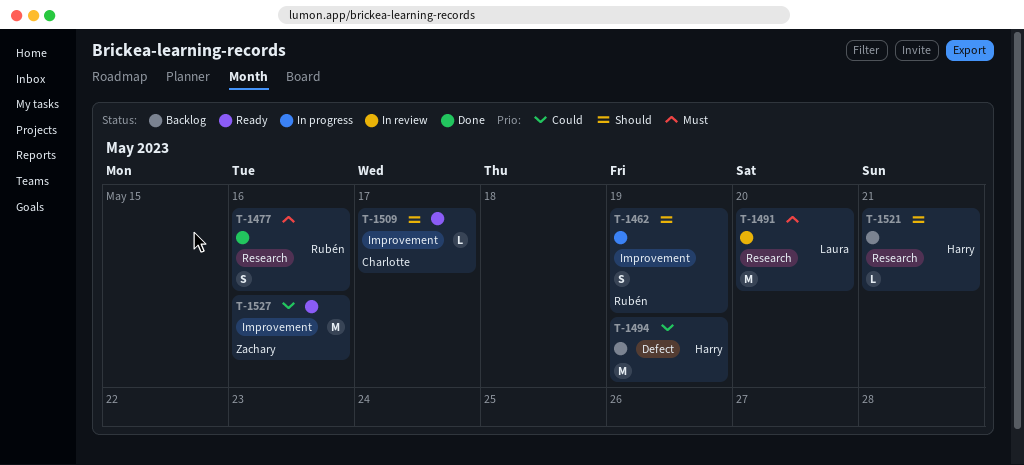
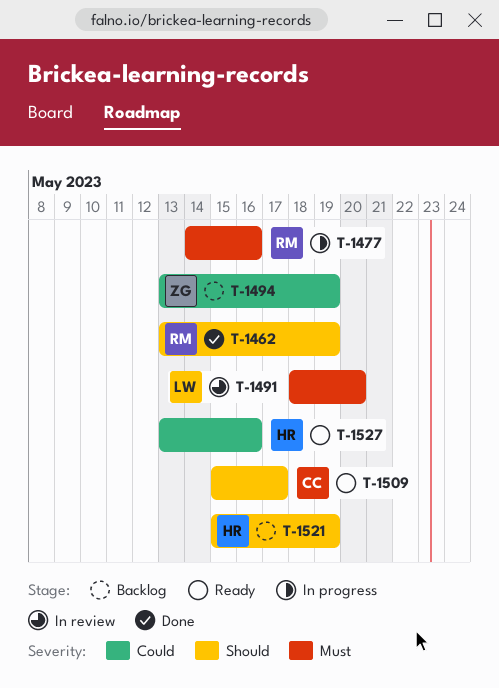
T-1462, status: In progress -> Done
T-1477, status: Done -> In progress
T-1494, owner: Harry -> Zachary
T-1521, due: May 21 -> May 19
T-1527, owner: Zachary -> Harry

